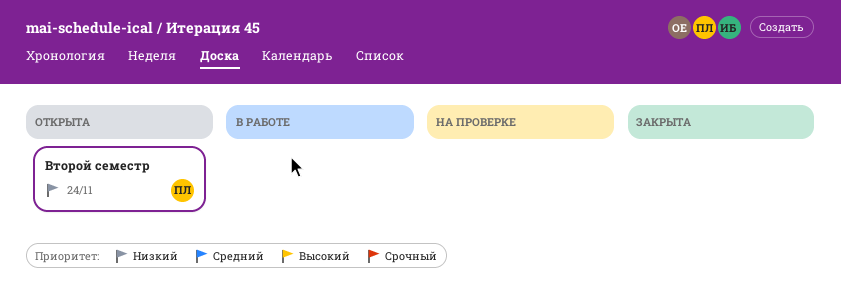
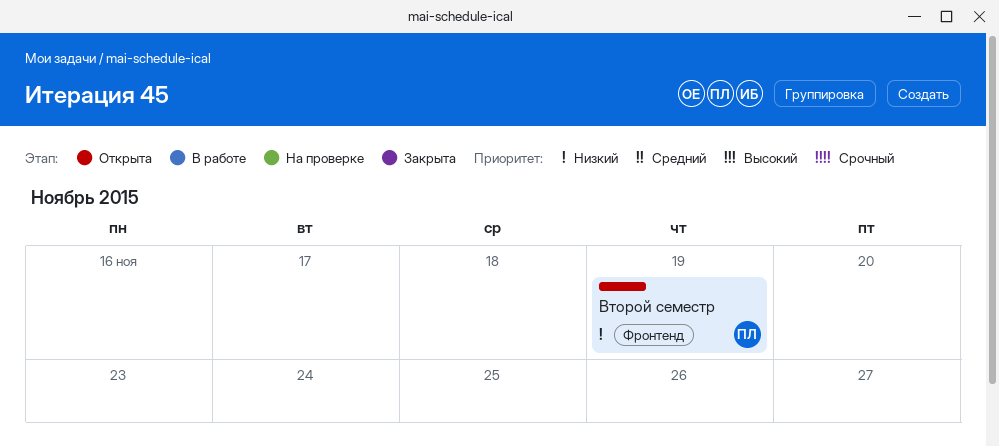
Второй семестр, due: Nov 24 -> Nov 19

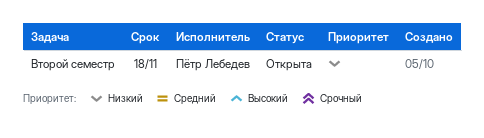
Второй семестр, due: Nov 19 -> Nov 18

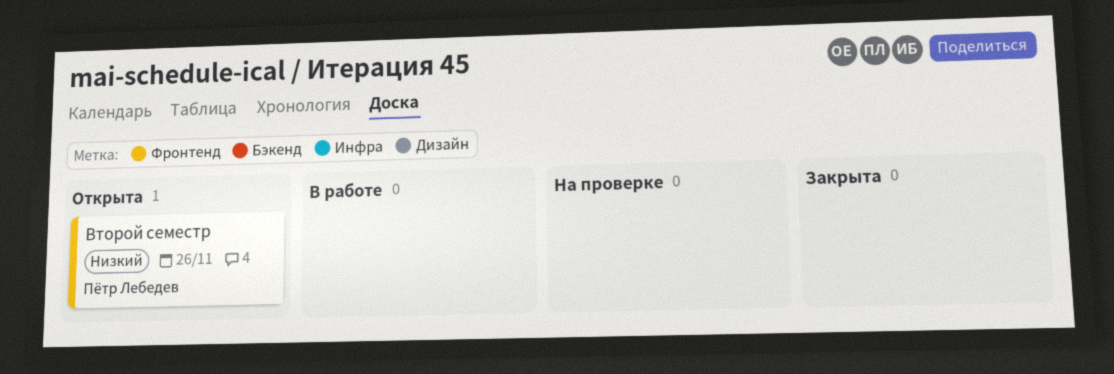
Второй семестр, due: Nov 18 -> Nov 26

